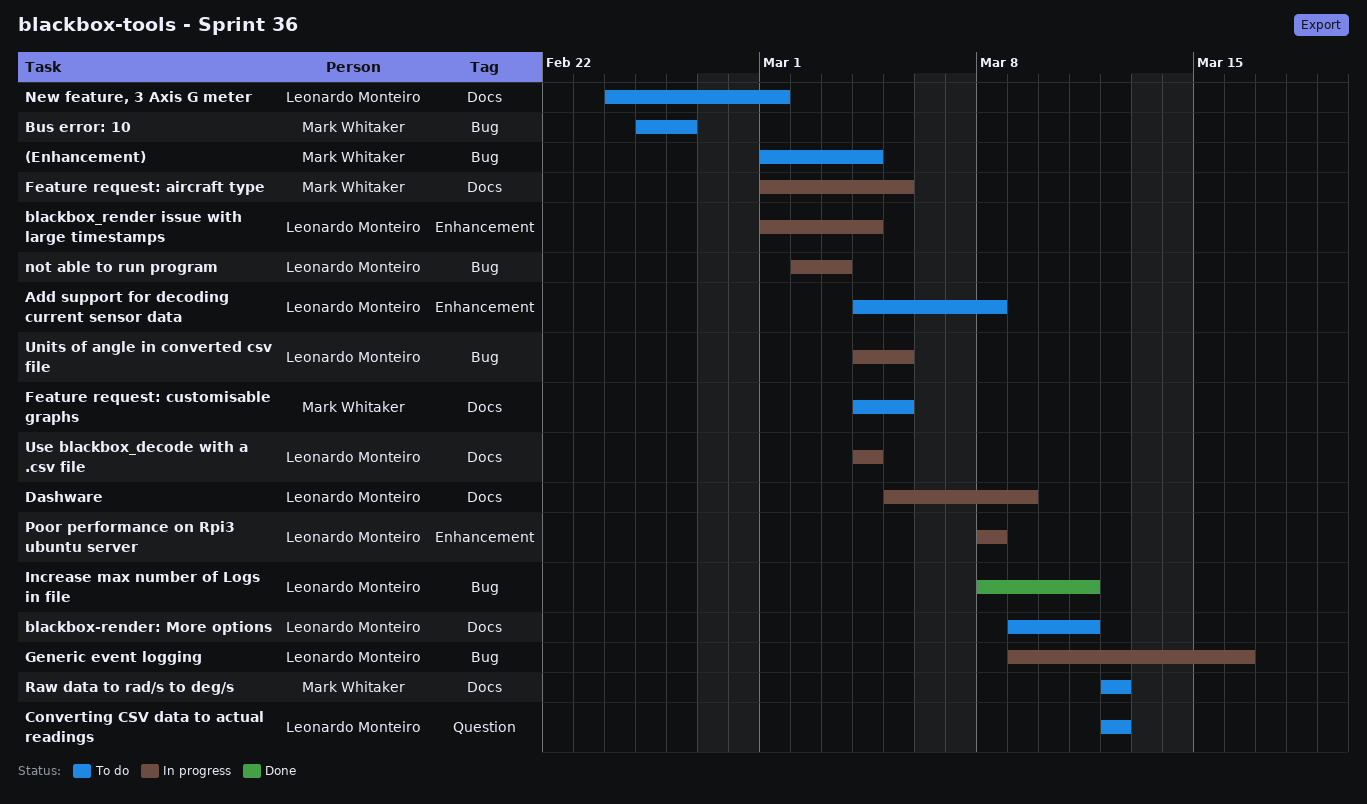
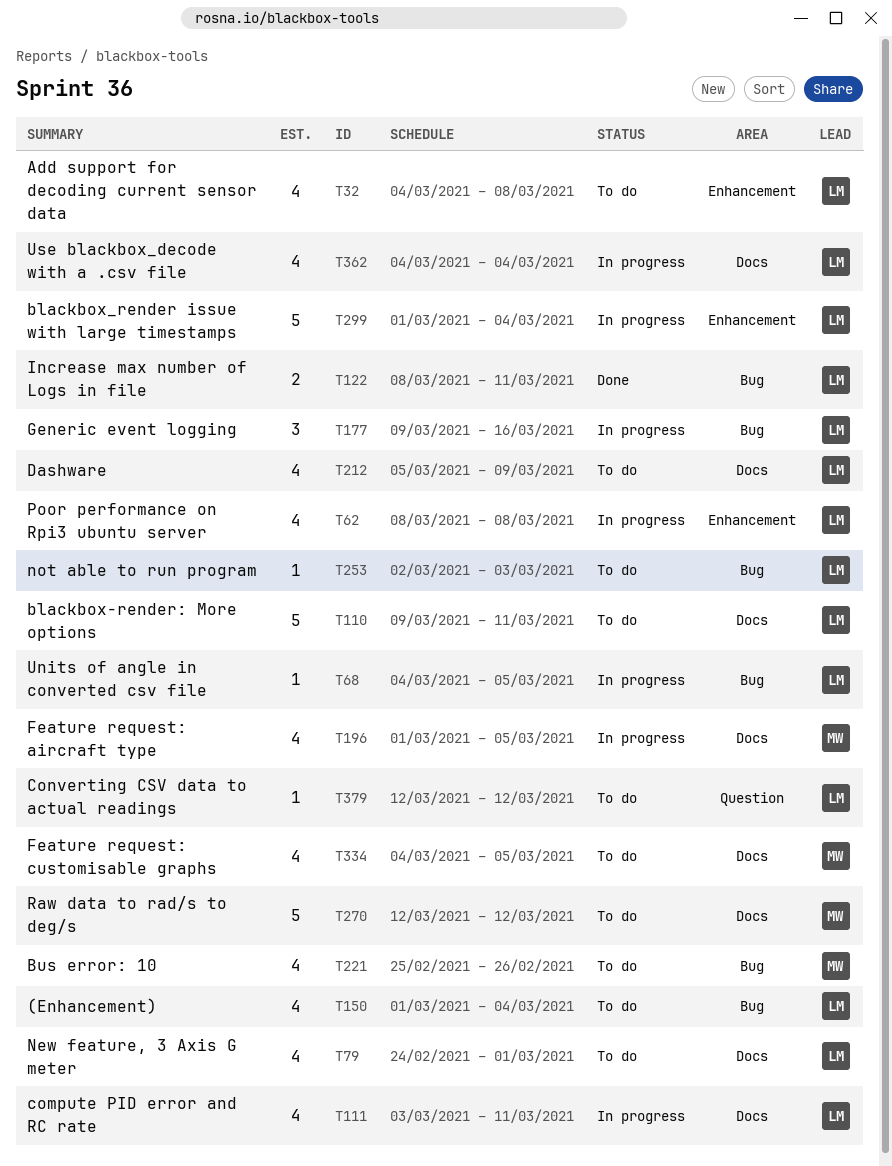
(Enhancement), owner: Mark Whitaker -> Leonardo Monteiro
compute PID error and RC rate: none -> present
Dashware, status: In progress -> To do
not able to run program, status: In progress -> To do

